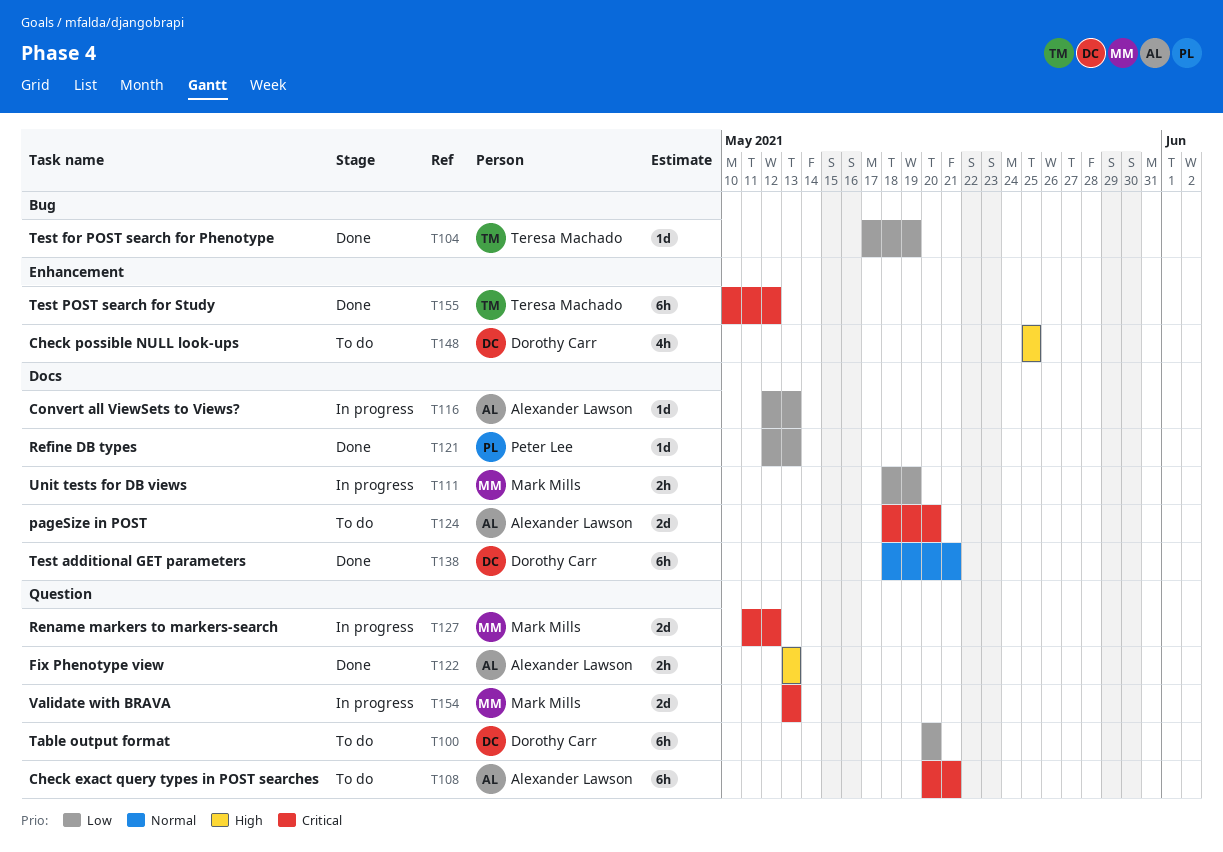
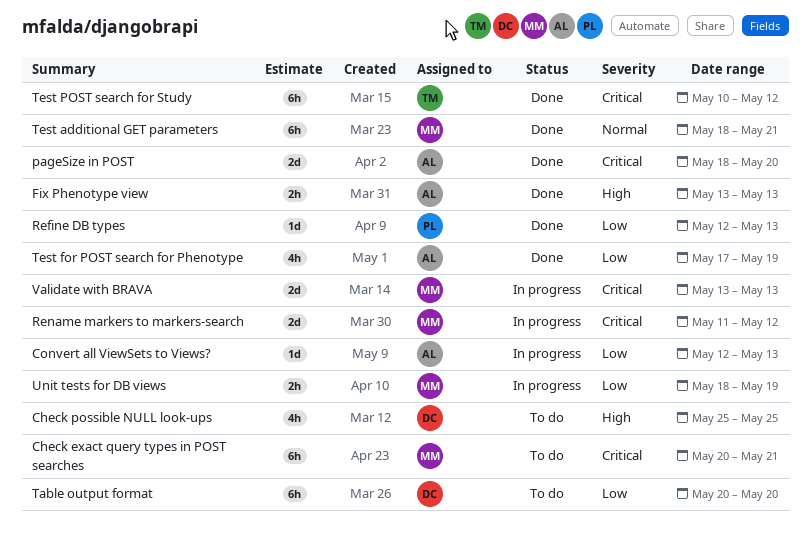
Check exact query types in POST searches, owner: Alexander Lawson -> Mark Mills
pageSize in POST, status: To do -> Done
Test additional GET parameters, owner: Dorothy Carr -> Mark Mills
Test for POST search for Phenotype, owner: Teresa Machado -> Alexander Lawson
Test for POST search for Phenotype, estimate: 1d -> 4h

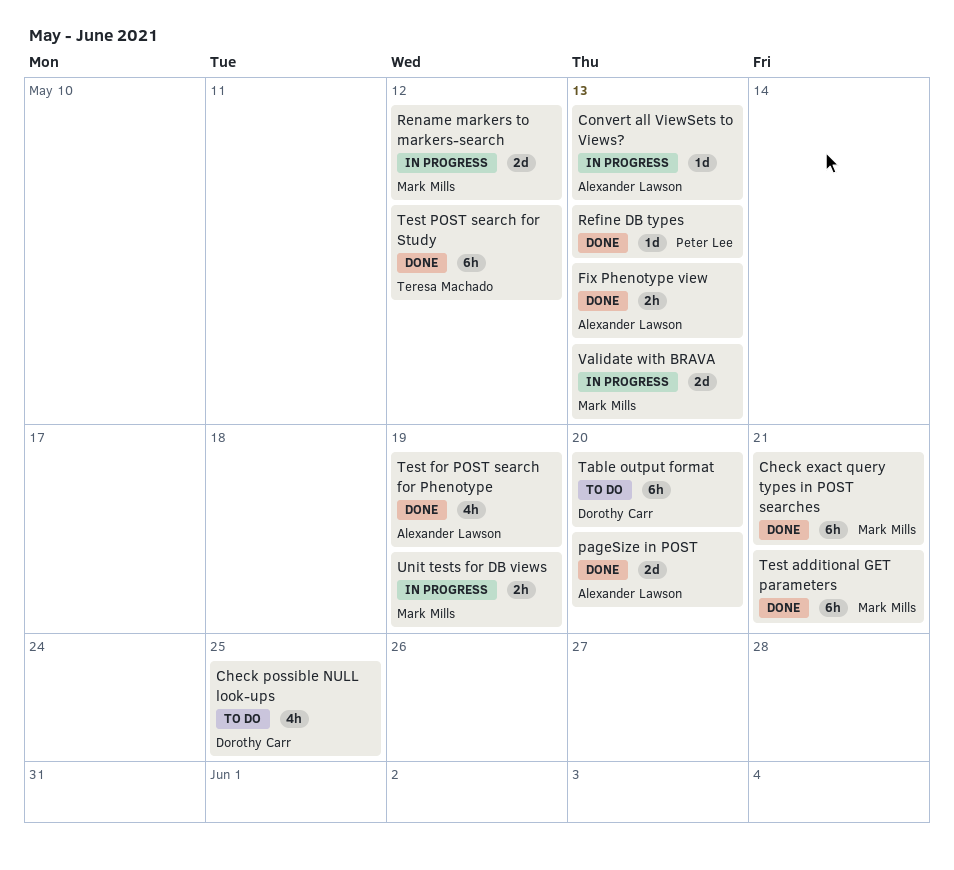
Check exact query types in POST searches, status: To do -> Done

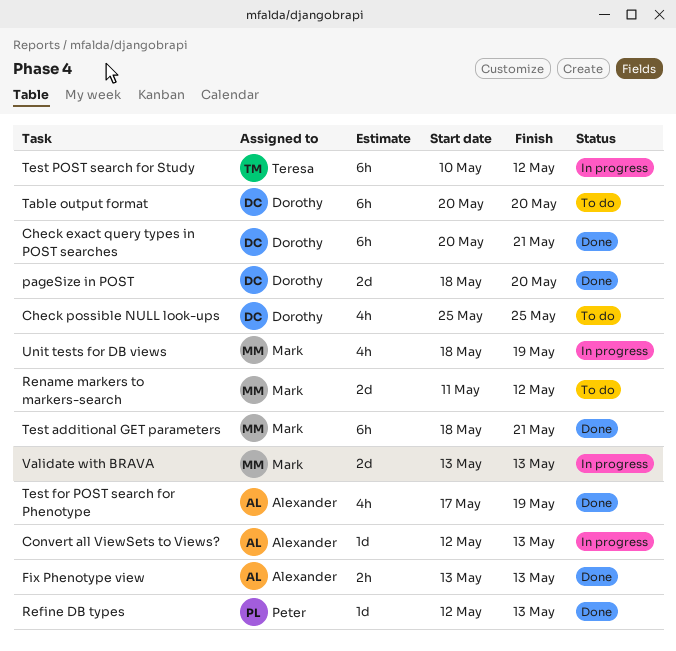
Check exact query types in POST searches, owner: Mark Mills -> Dorothy Carr
pageSize in POST, owner: Alexander Lawson -> Dorothy Carr
Rename markers to markers-search, status: In progress -> To do
Test POST search for Study, status: Done -> In progress
Unit tests for DB views, estimate: 2h -> 4h

